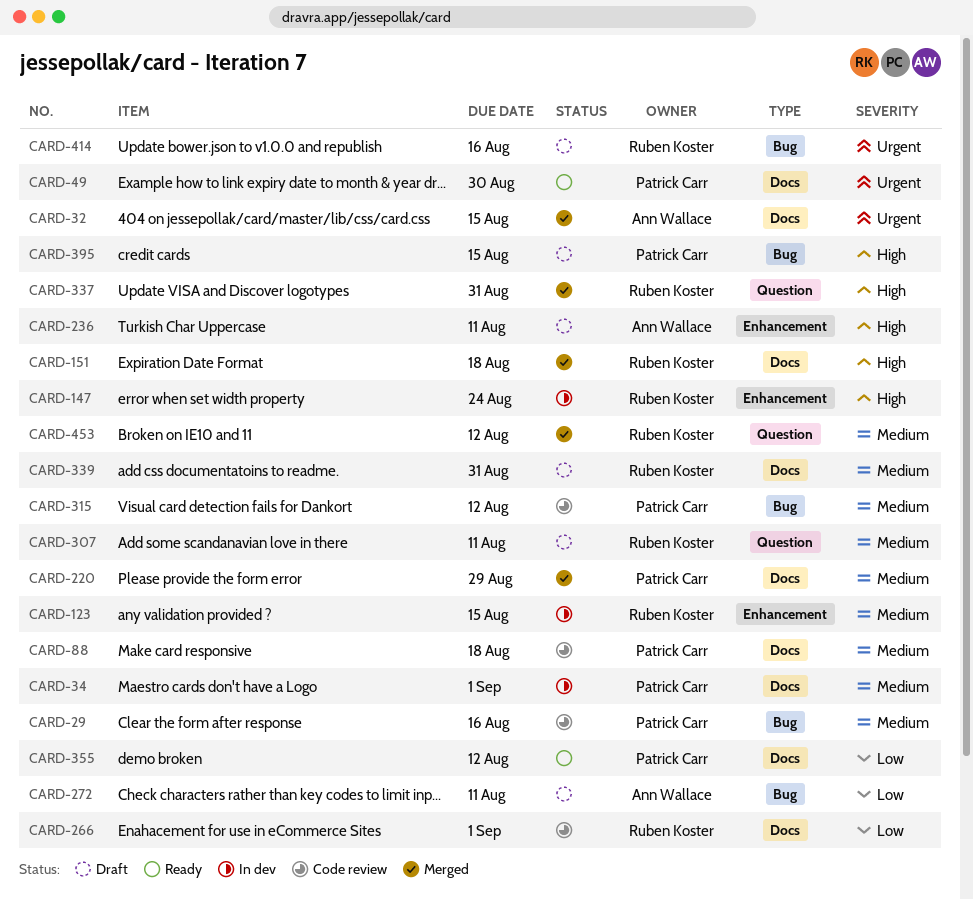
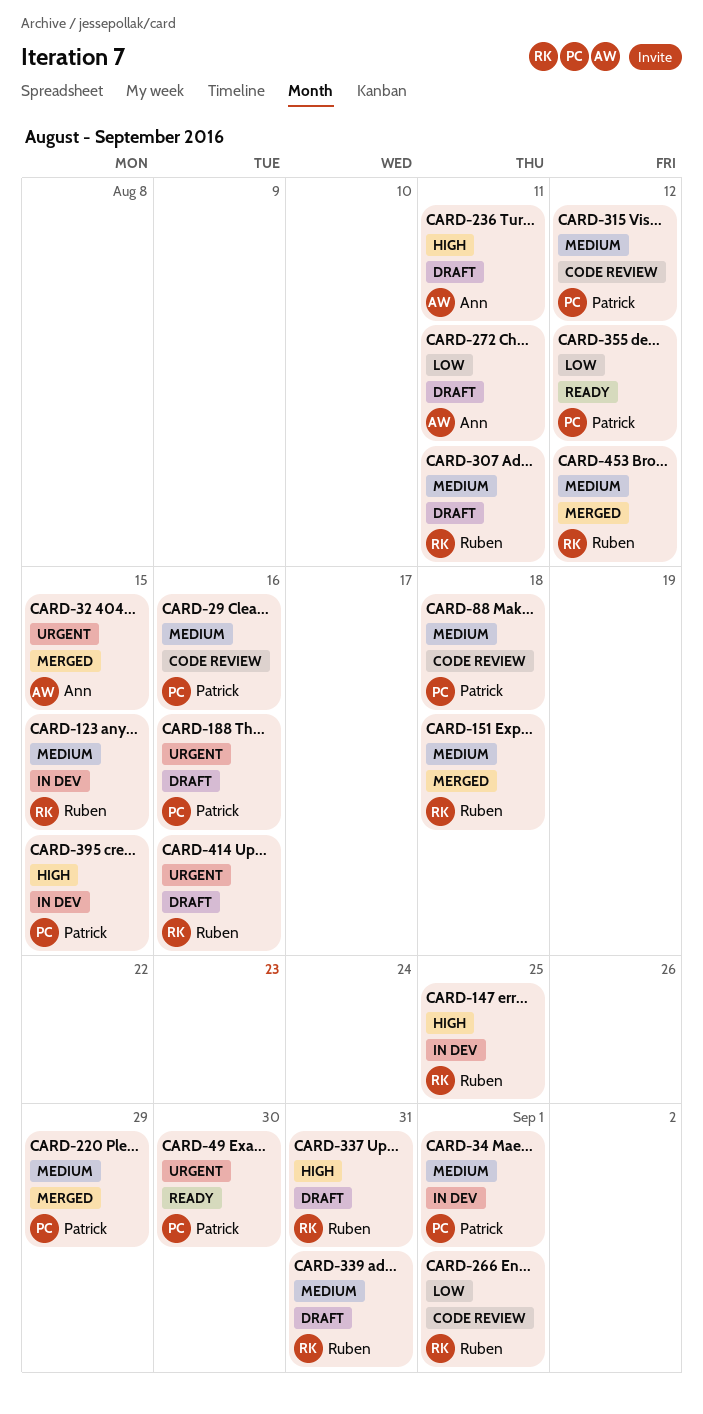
CARD-147, due: Aug 24 -> Aug 25
CARD-151, priority: High -> Medium
CARD-188: none -> present
CARD-337, status: Merged -> Draft
CARD-395, status: Draft -> In dev

